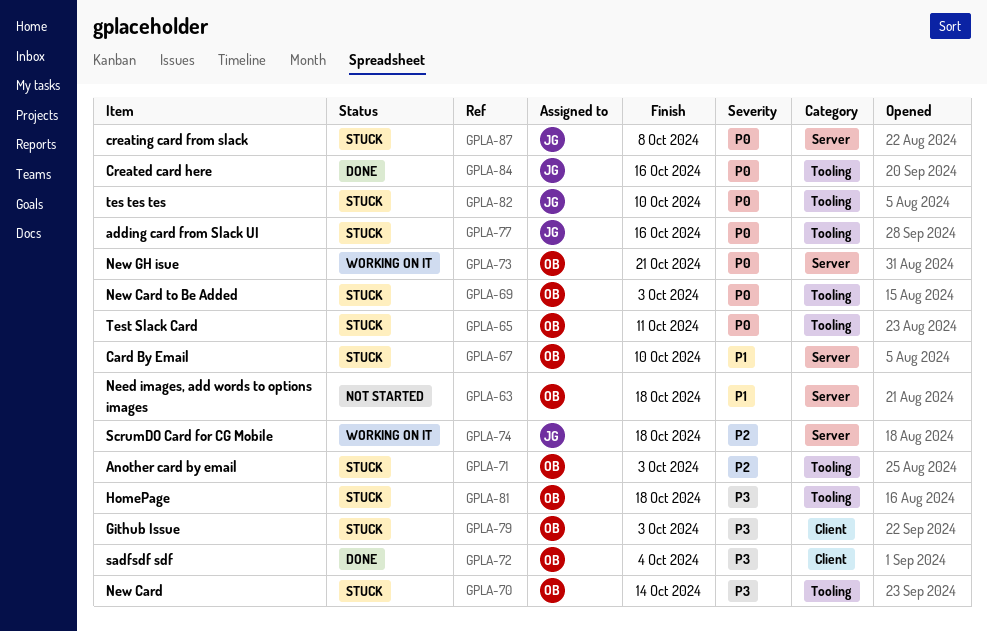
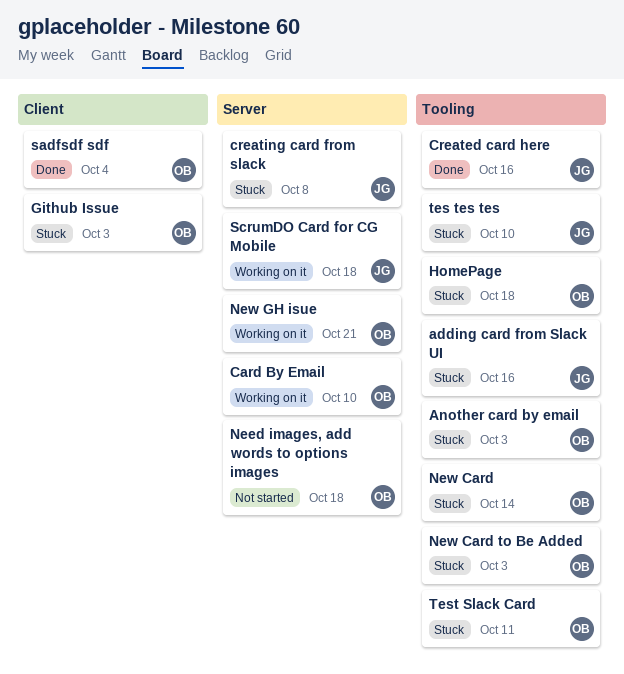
Card By Email, status: Stuck -> Working on it

